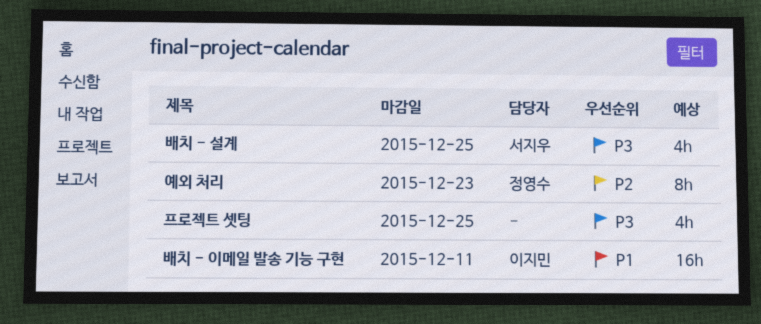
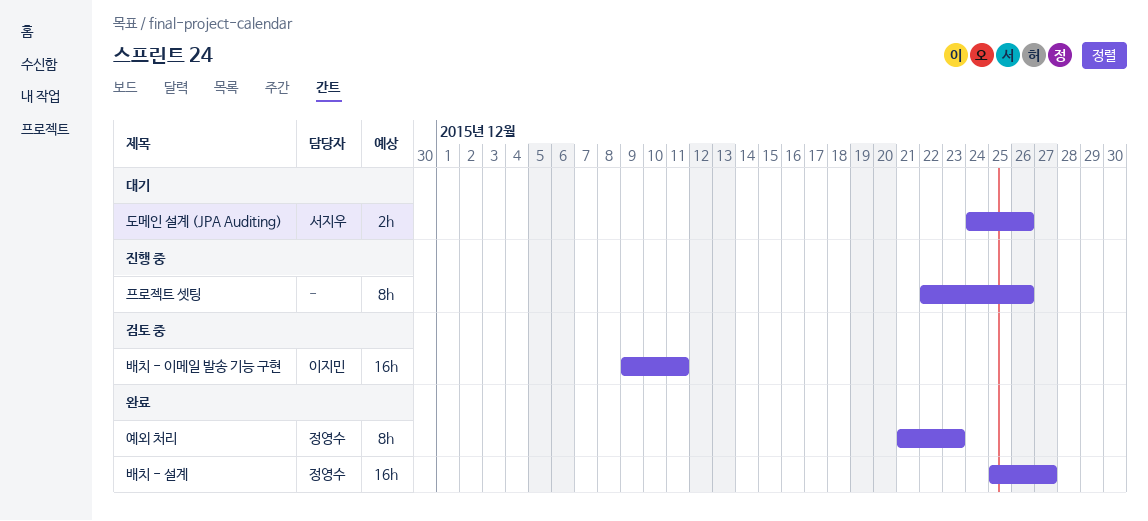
도메인 설계 (JPA Auditing): none -> present
배치 - 설계, owner: 서지우 -> 정영수
배치 - 설계, estimate: 4h -> 16h
배치 - 설계, due: Dec 25 -> Dec 27
프로젝트 셋팅, estimate: 4h -> 8h
프로젝트 셋팅, due: Dec 25 -> Dec 26

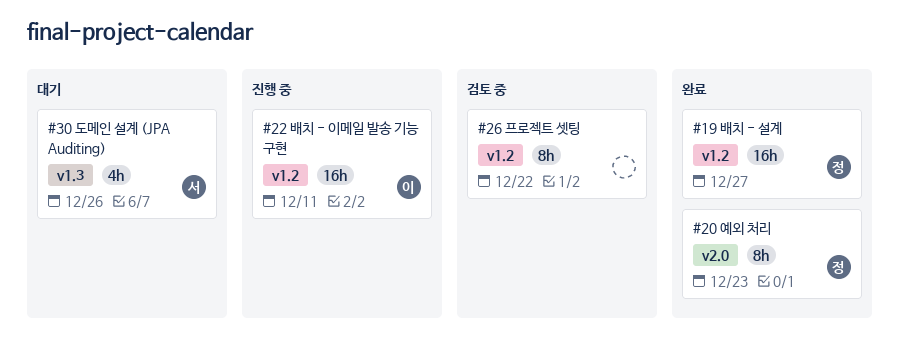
도메인 설계 (JPA Auditing), estimate: 2h -> 4h
배치 - 이메일 발송 기능 구현, status: 검토 중 -> 진행 중
프로젝트 셋팅, status: 진행 중 -> 검토 중
프로젝트 셋팅, due: Dec 26 -> Dec 22

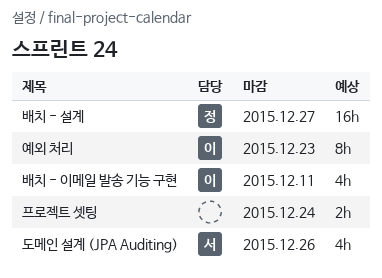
배치 - 이메일 발송 기능 구현, estimate: 16h -> 4h
예외 처리, owner: 정 -> 이
프로젝트 셋팅, estimate: 8h -> 2h
프로젝트 셋팅, due: Dec 22 -> Dec 24

